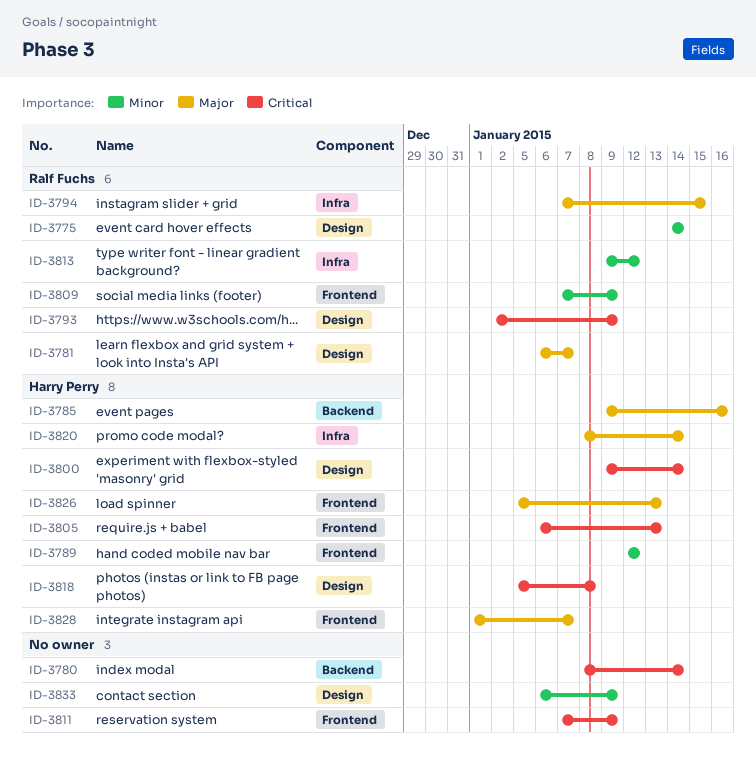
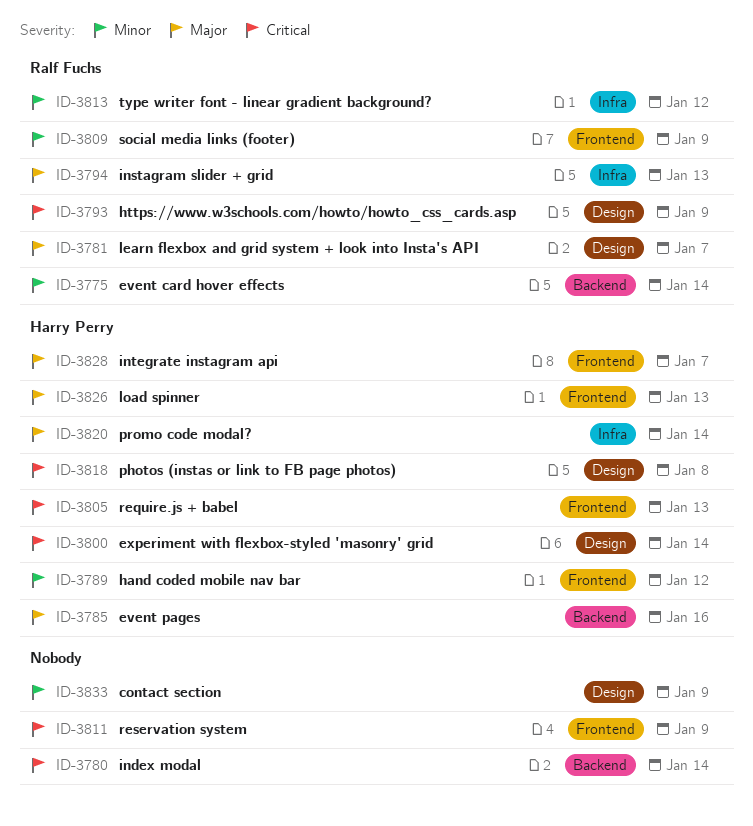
ID-3775, label: Design -> Backend
ID-3794, due: Jan 15 -> Jan 13

